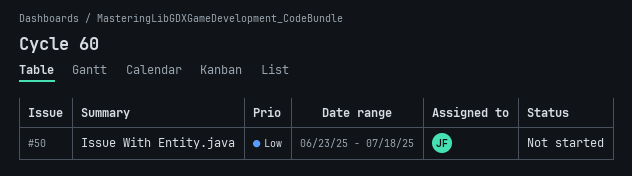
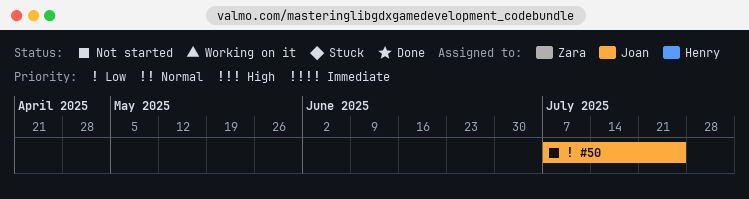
#50, start: Jun 23 -> Jul 7
#50, due: Jul 18 -> Jul 25

